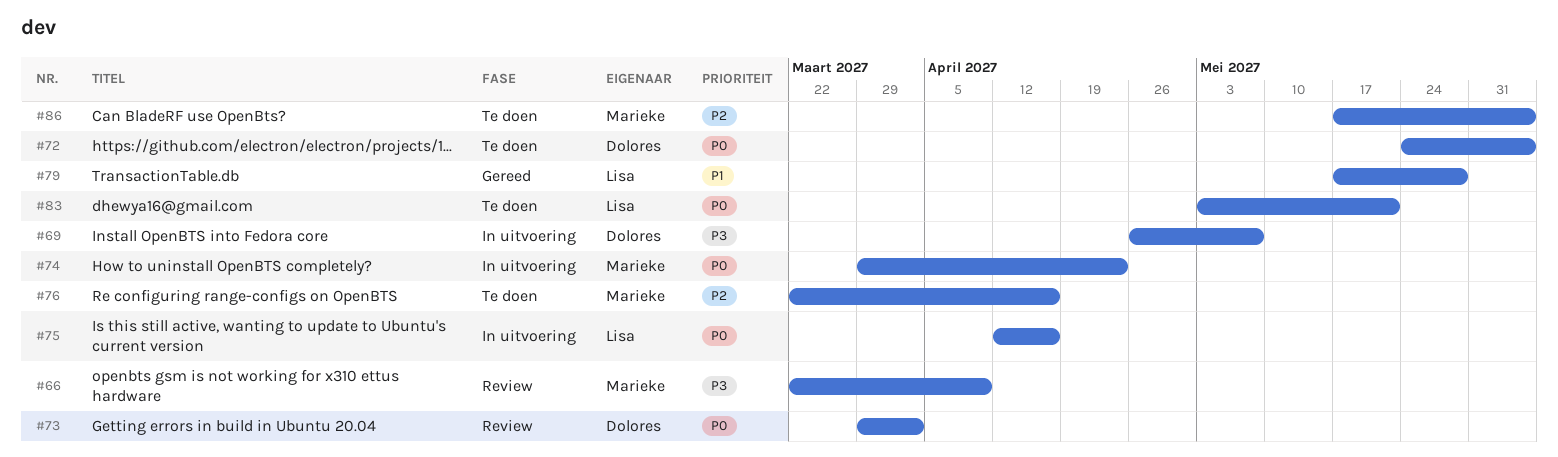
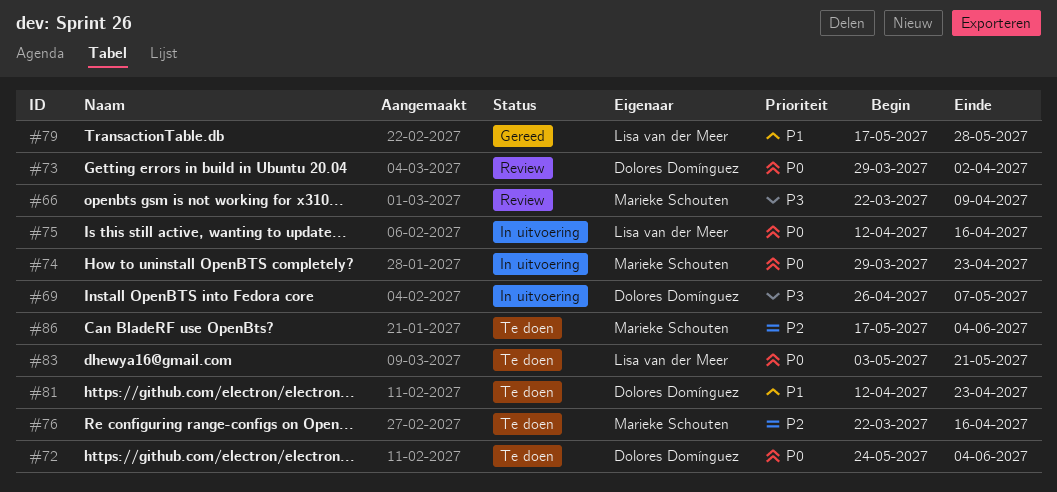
#81: none -> present

